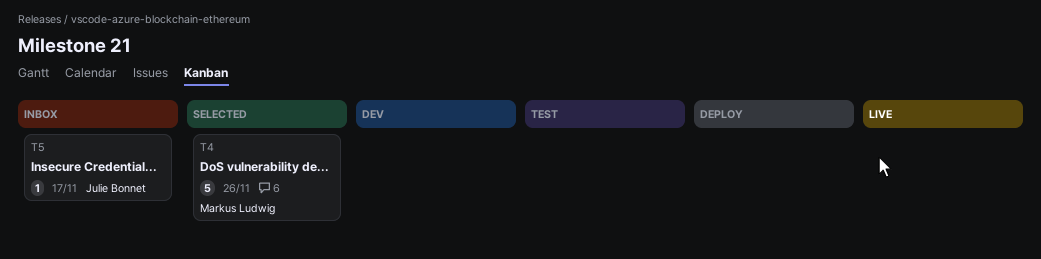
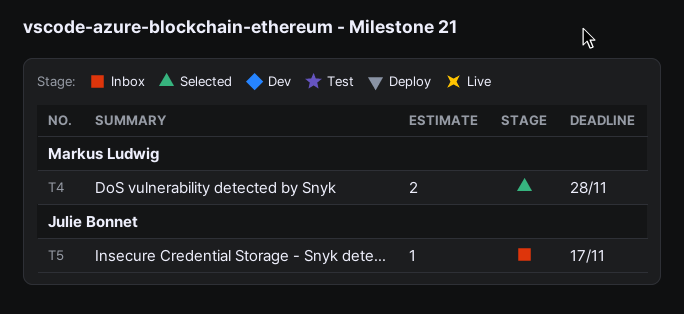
T4, estimate: 5 -> 2
T4, due: Nov 26 -> Nov 28

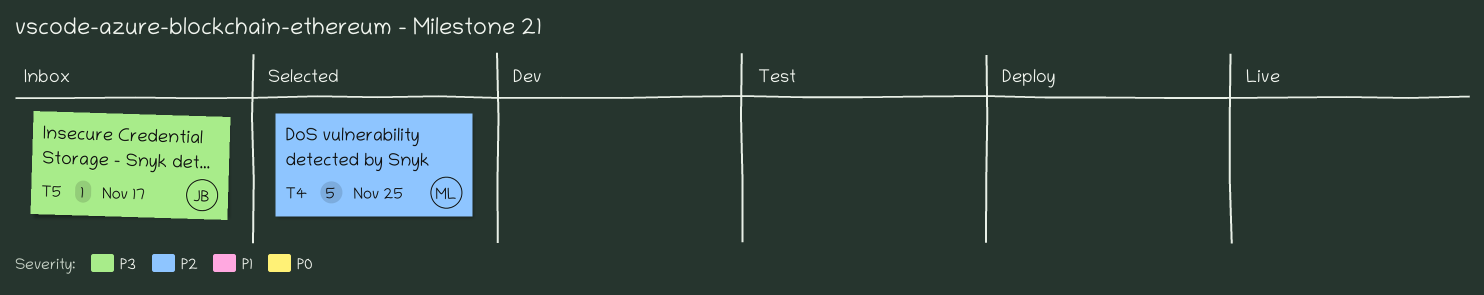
T4, estimate: 2 -> 5
T4, due: Nov 28 -> Nov 25

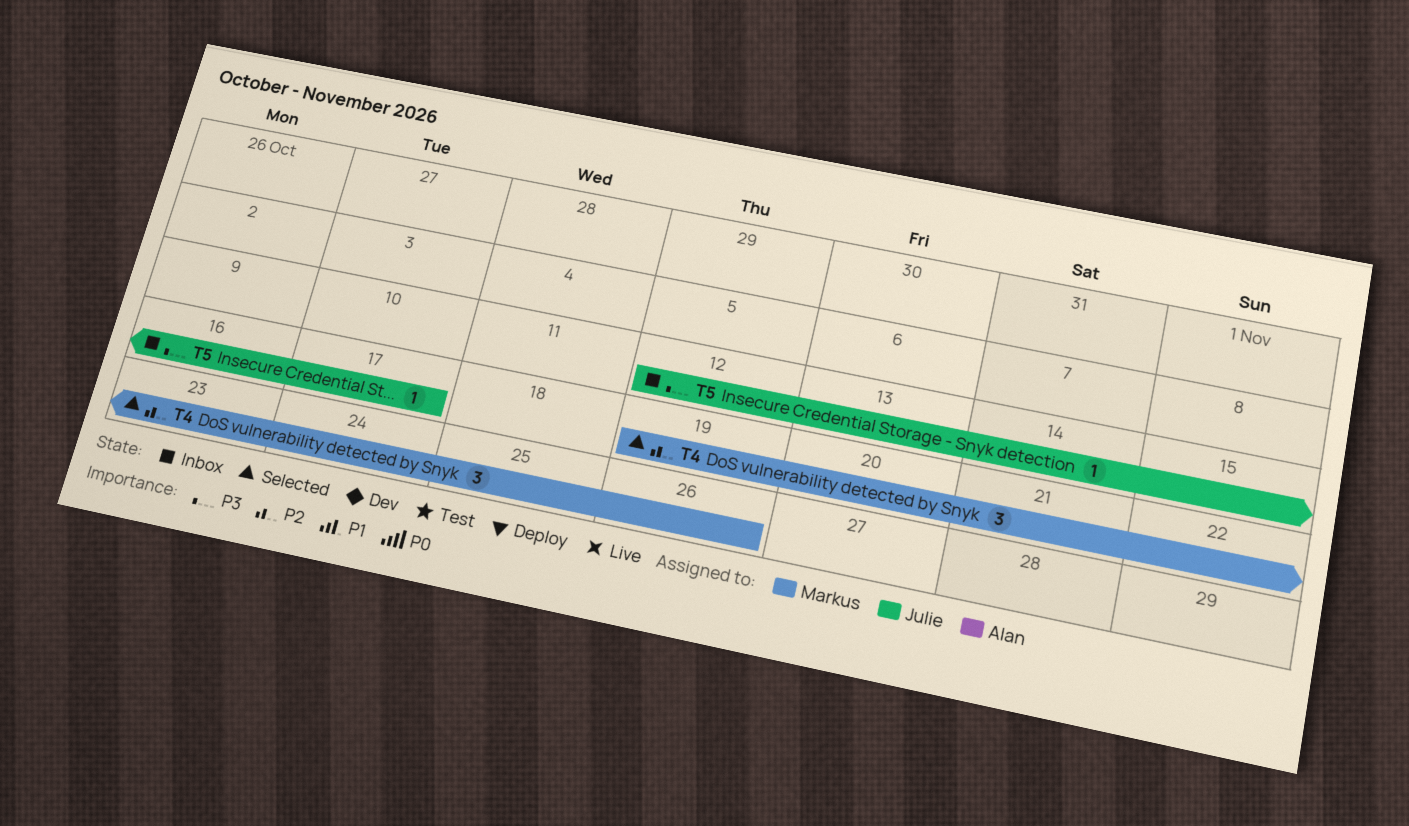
T4, estimate: 5 -> 3
T4, due: Nov 25 -> Nov 26

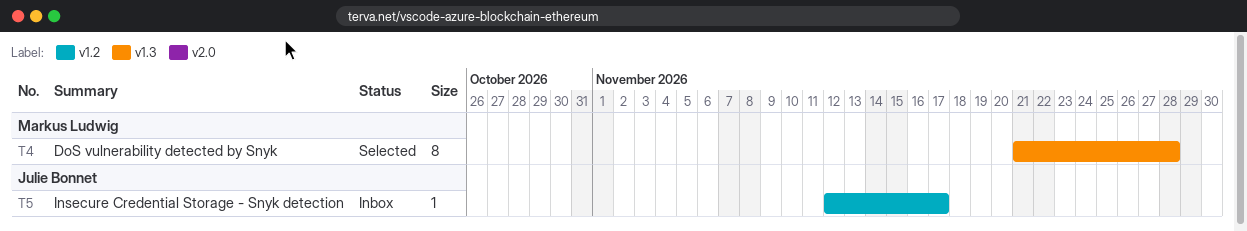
T4, estimate: 3 -> 8
T4, start: Nov 19 -> Nov 21
T4, due: Nov 26 -> Nov 28

